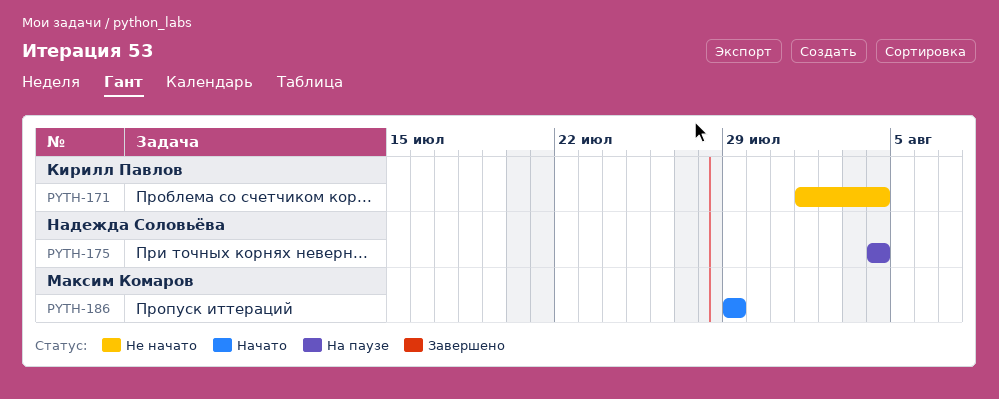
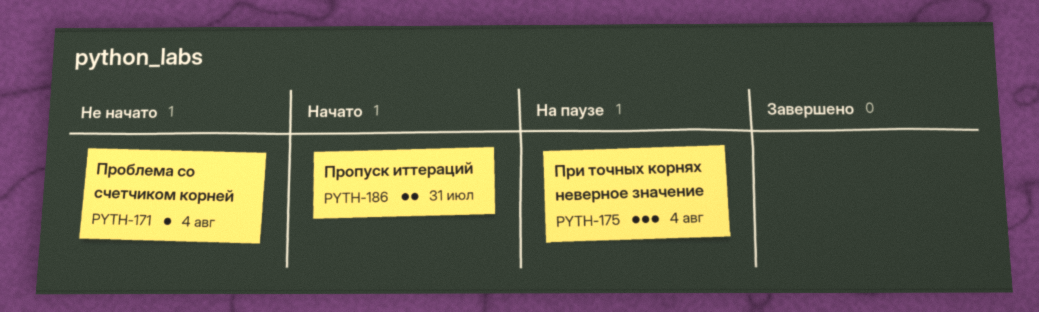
PYTH-186, due: Jul 29 -> Jul 31

